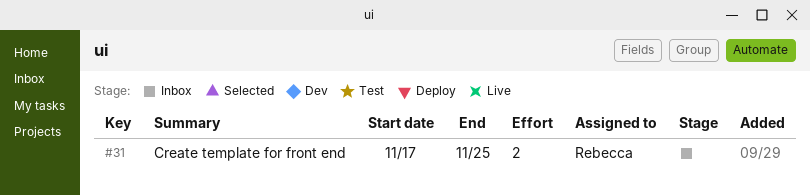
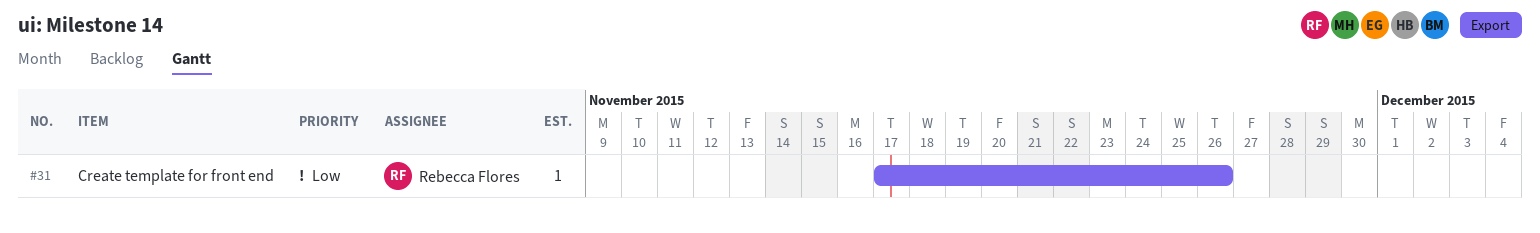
#31, estimate: 2 -> 1
#31, due: Nov 25 -> Nov 26

